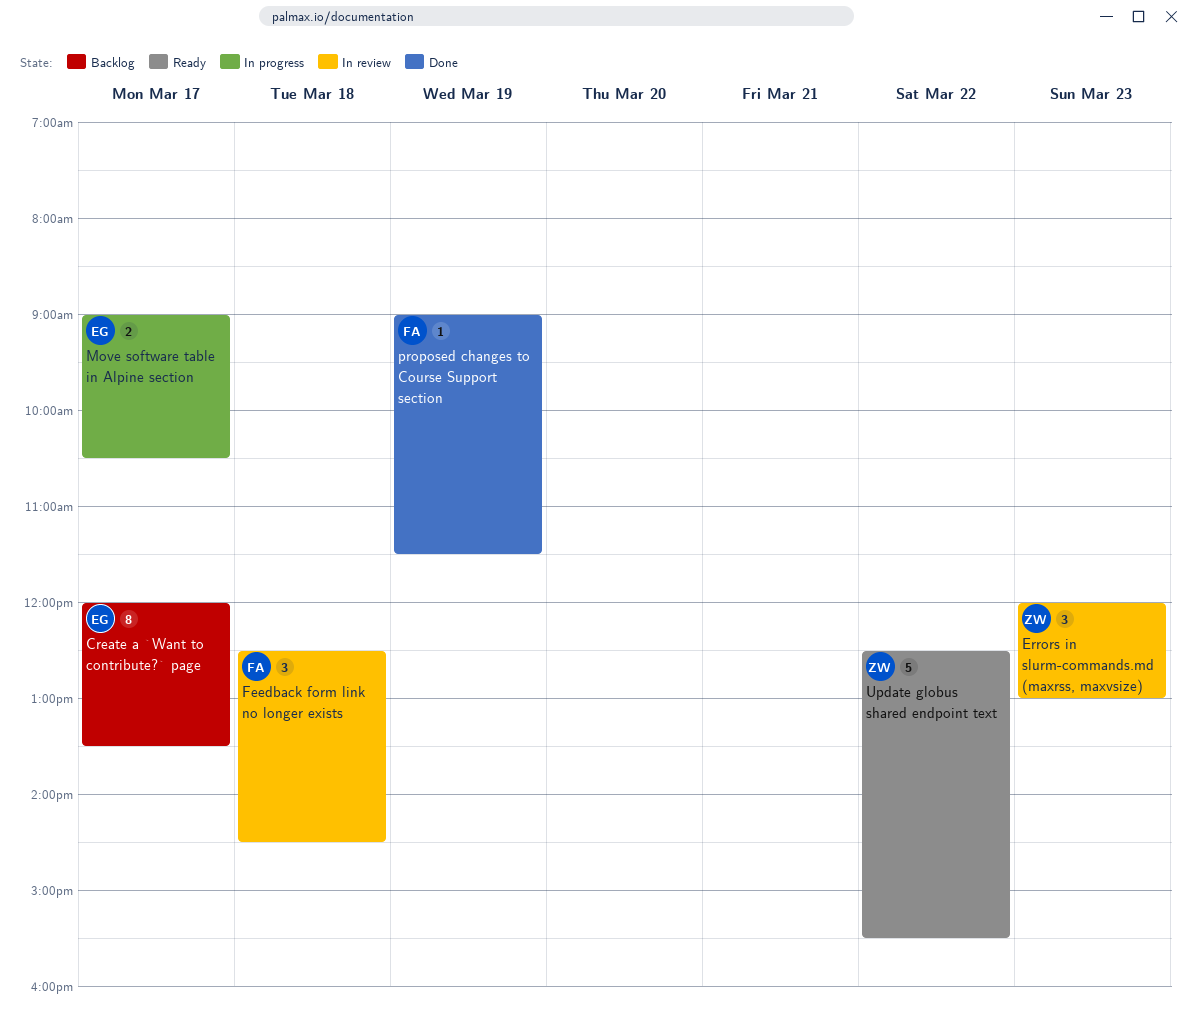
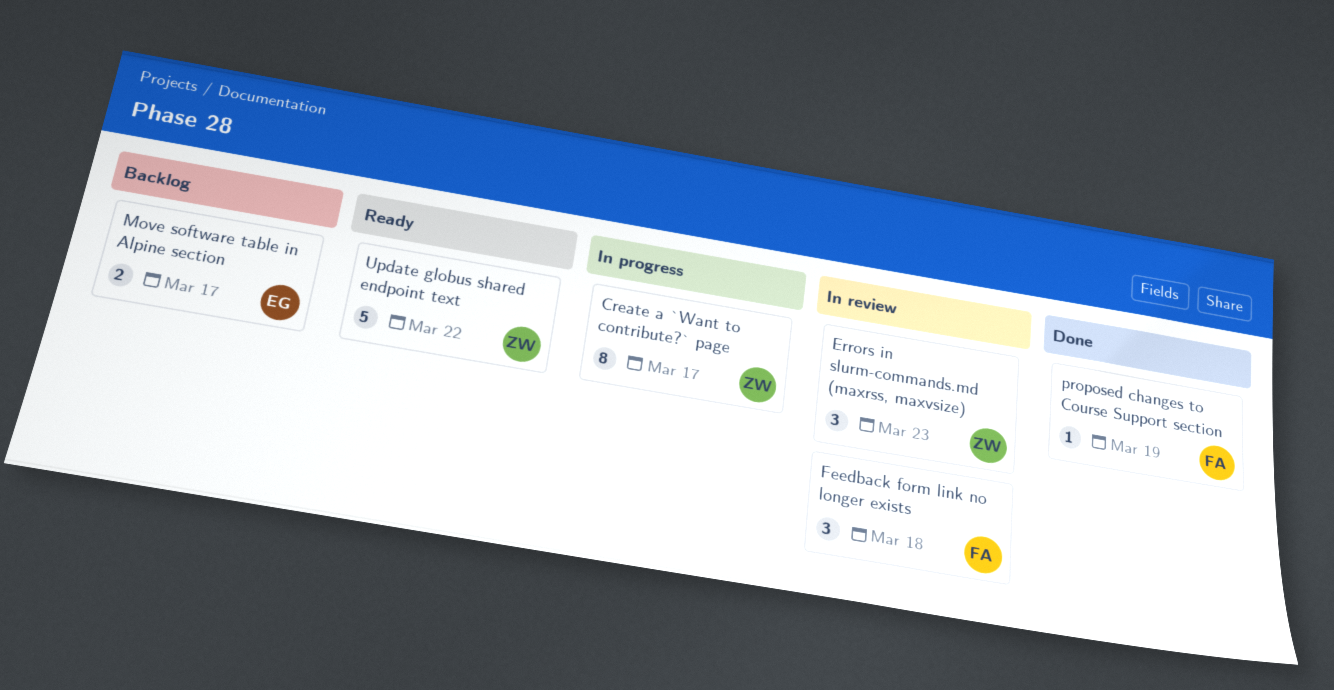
Create a `Want to contribute?` page, status: Backlog -> In progress
Create a `Want to contribute?` page, owner: EG -> ZW
Move software table in Alpine section, status: In progress -> Backlog

